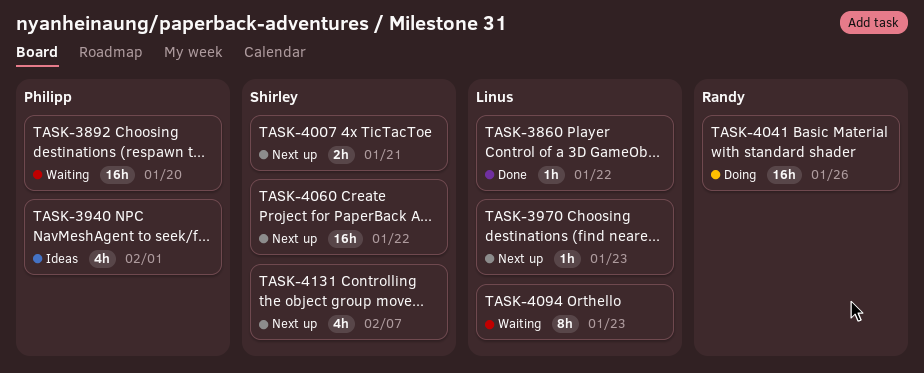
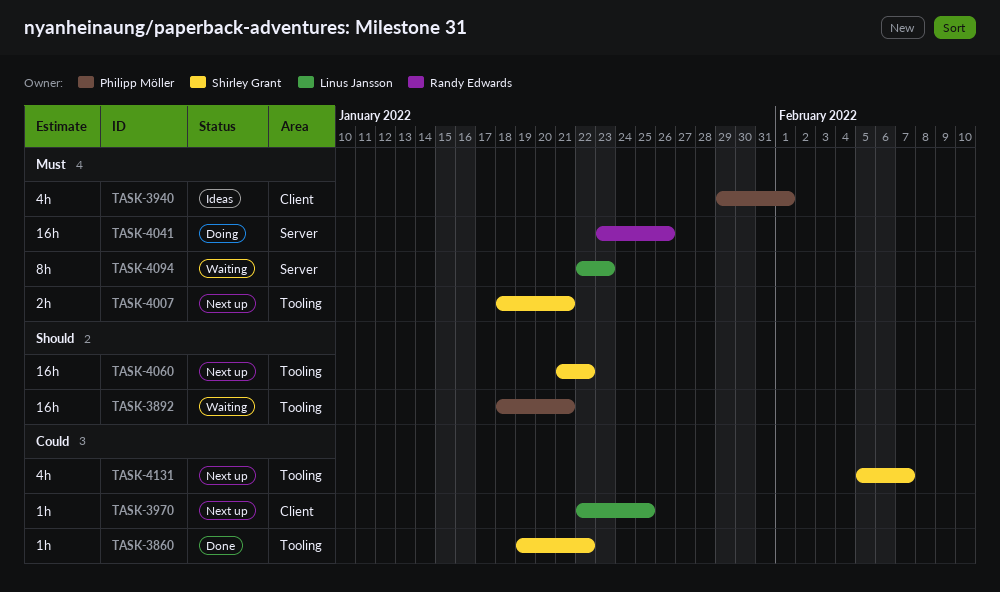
TASK-3860, owner: Linus Jansson -> Shirley Grant
TASK-3892, due: Jan 20 -> Jan 21
TASK-3970, due: Jan 23 -> Jan 25

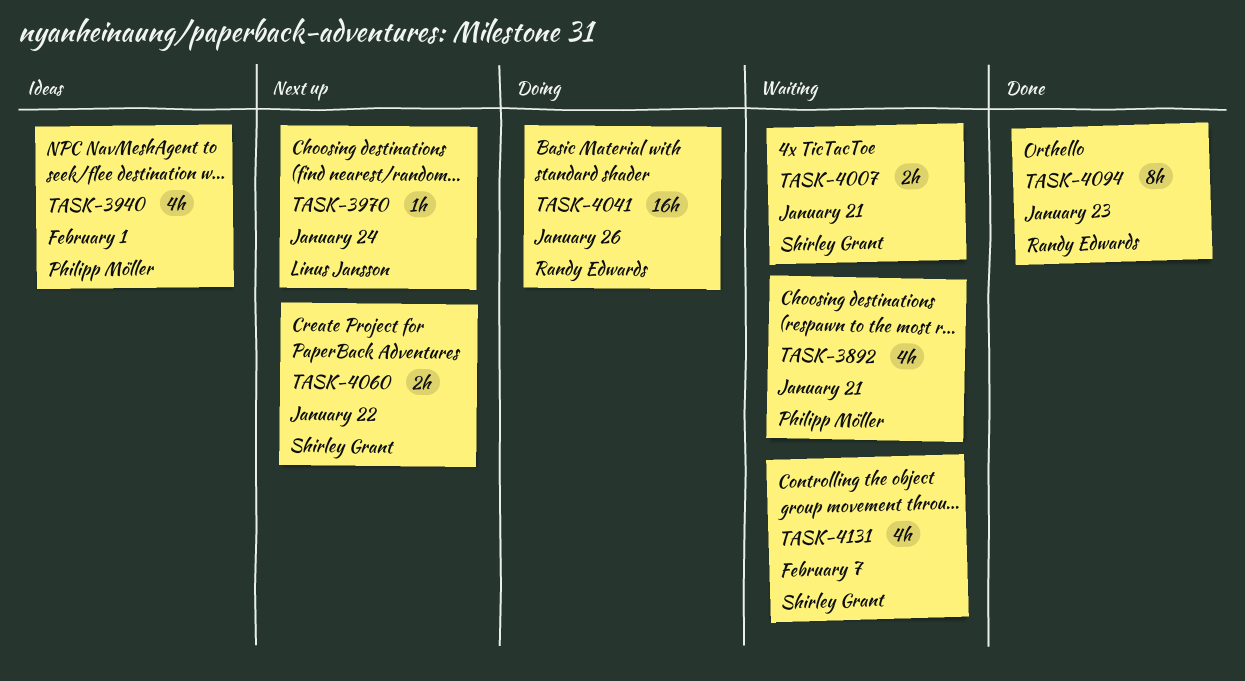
TASK-3860: present -> none
TASK-3892, estimate: 16h -> 4h
TASK-3970, due: Jan 25 -> Jan 24
TASK-4007, status: Next up -> Waiting
TASK-4060, estimate: 16h -> 2h
TASK-4094, status: Waiting -> Done
TASK-4094, owner: Linus Jansson -> Randy Edwards
TASK-4131, status: Next up -> Waiting

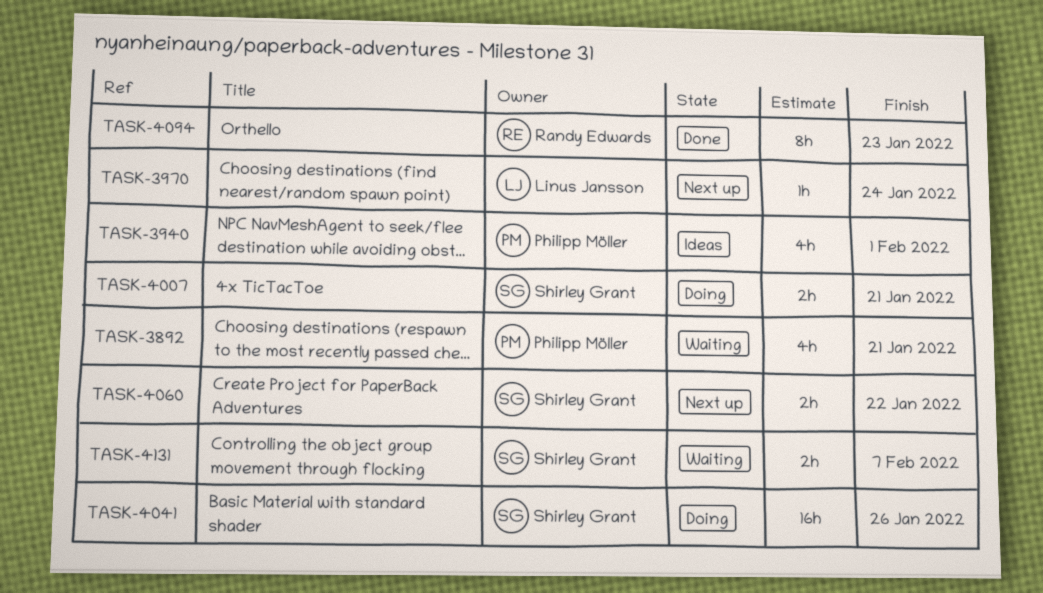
TASK-4007, status: Waiting -> Doing
TASK-4041, owner: Randy Edwards -> Shirley Grant
TASK-4131, estimate: 4h -> 2h

